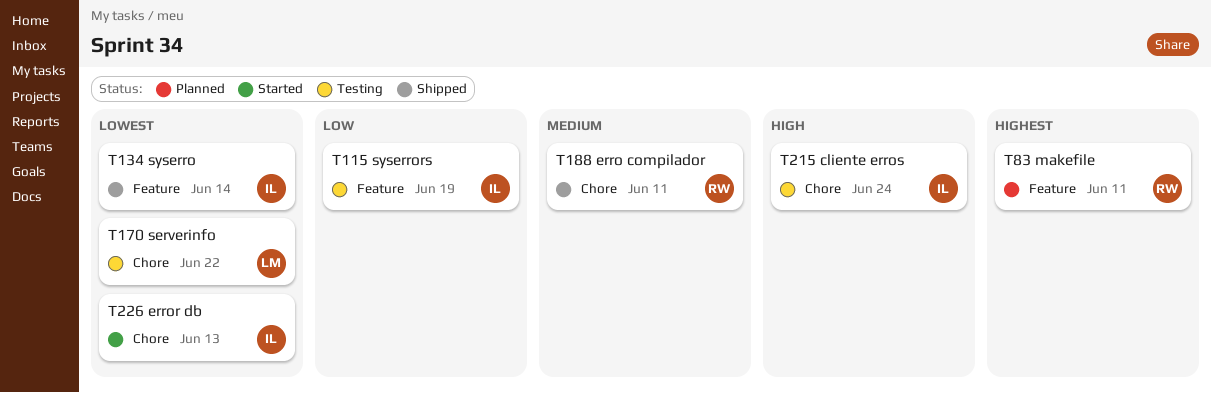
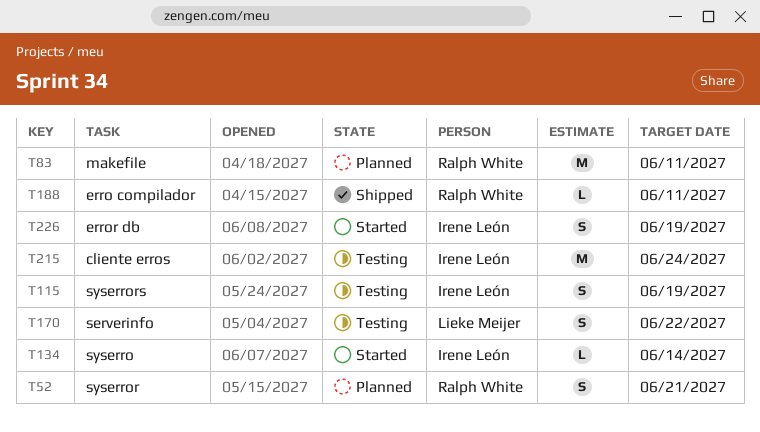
T52: none -> present
T134, status: Shipped -> Started
T226, due: Jun 13 -> Jun 19

